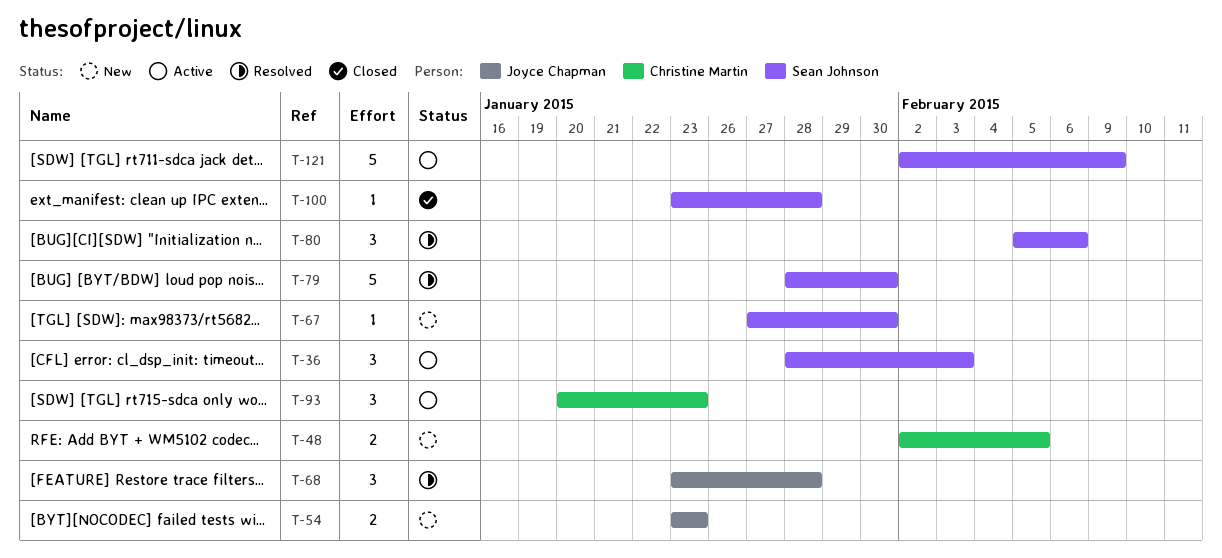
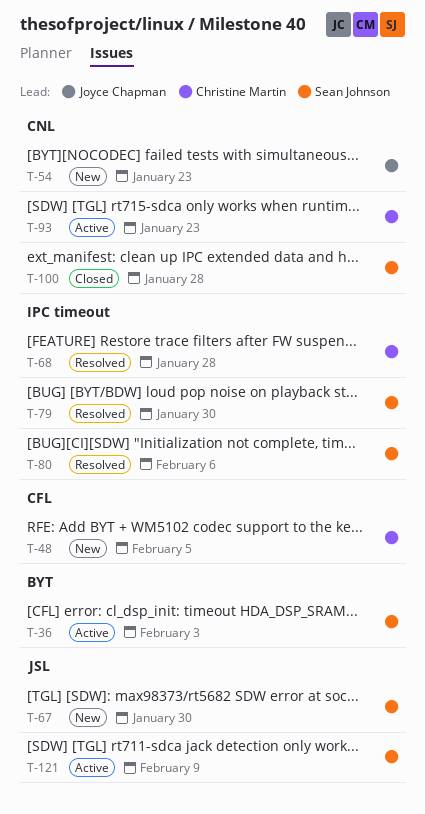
T-68, owner: Joyce Chapman -> Christine Martin

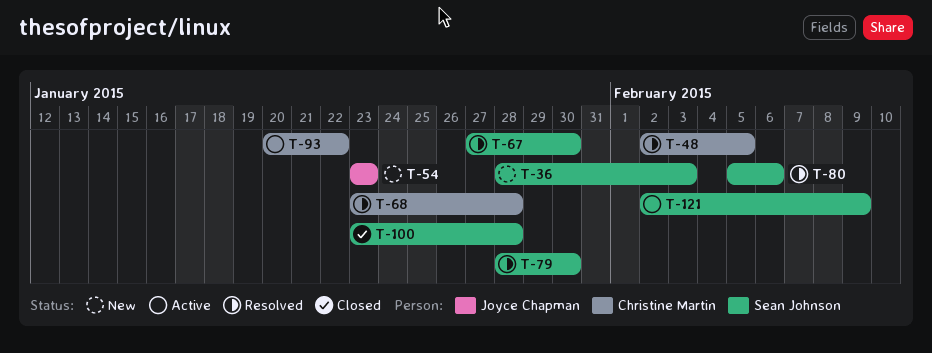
T-36, status: Active -> New
T-48, status: New -> Resolved
T-67, status: New -> Resolved
T-93, due: Jan 23 -> Jan 22

